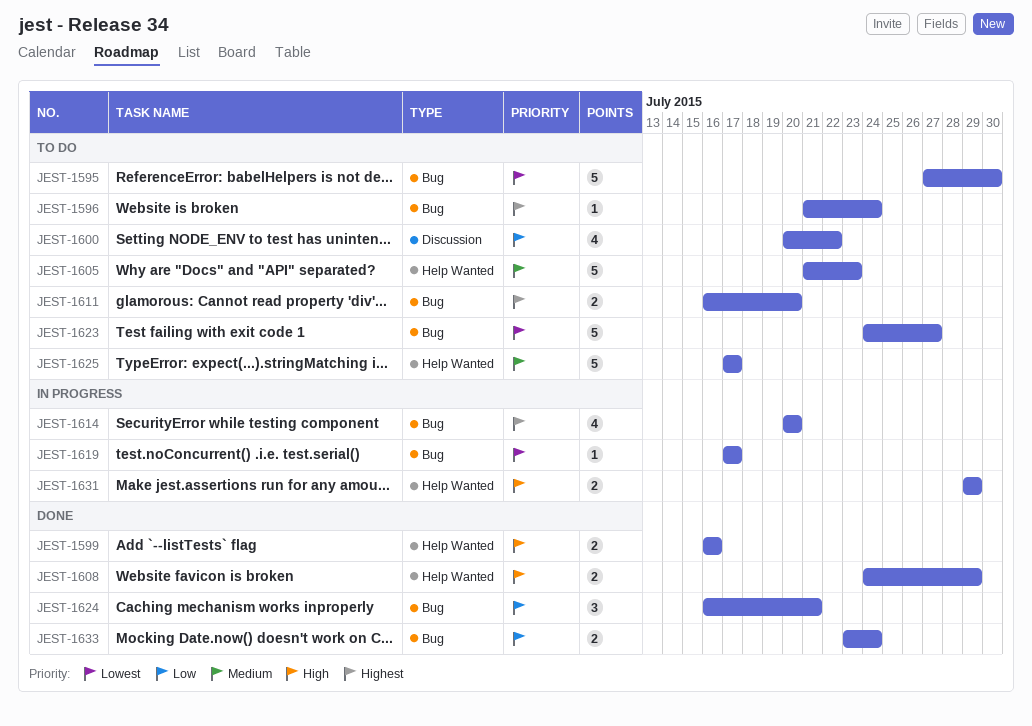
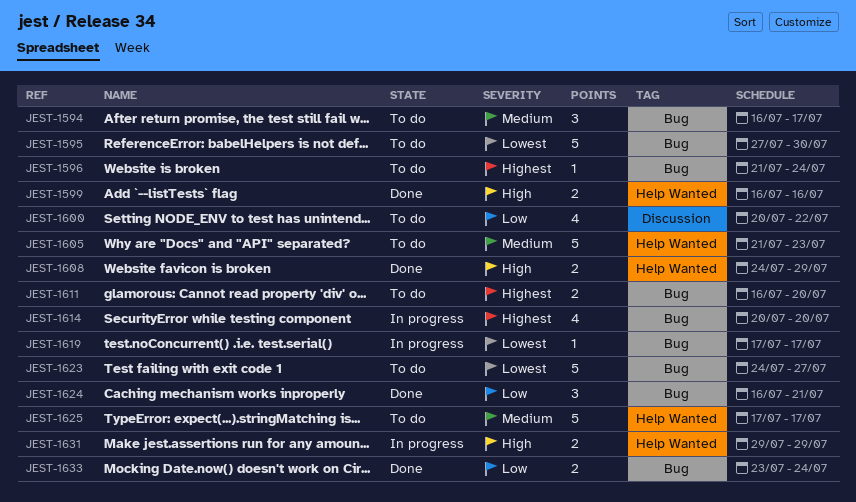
JEST-1594: none -> present

